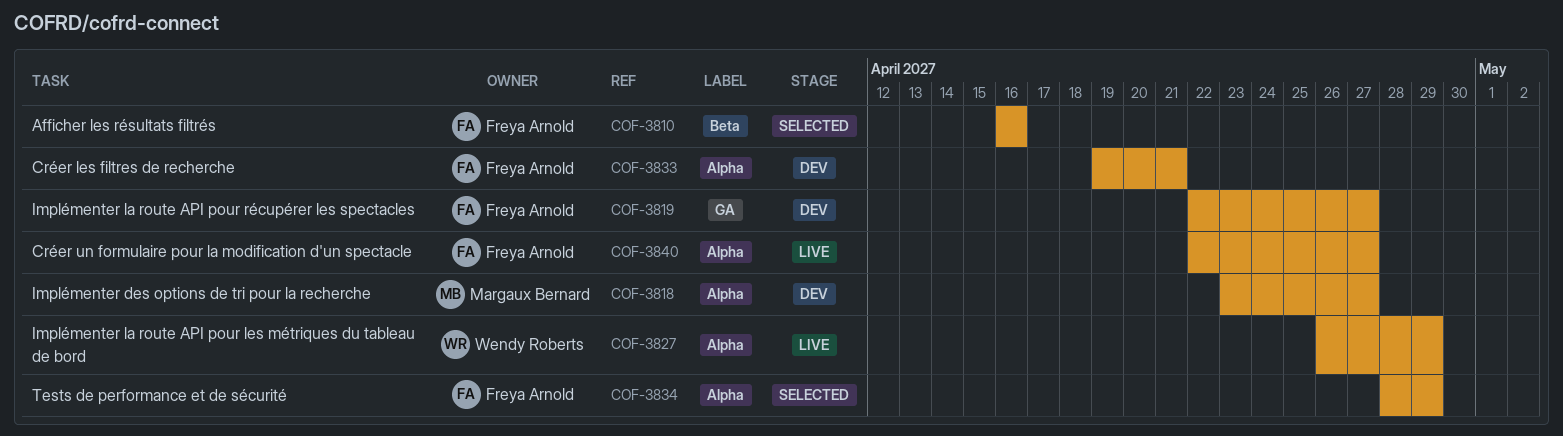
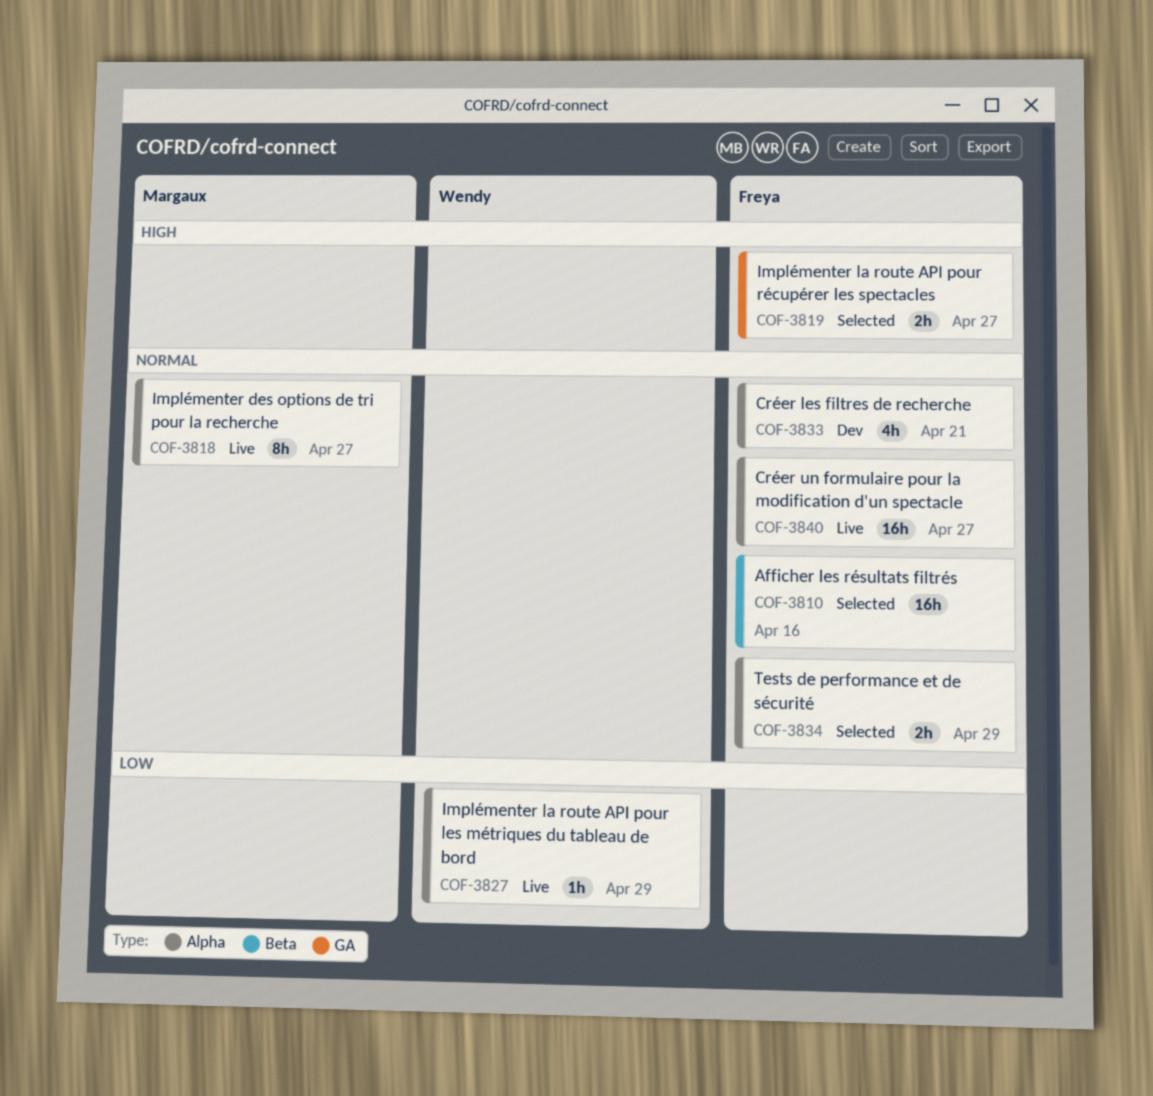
COF-3818, status: Dev -> Live
COF-3819, status: Dev -> Selected

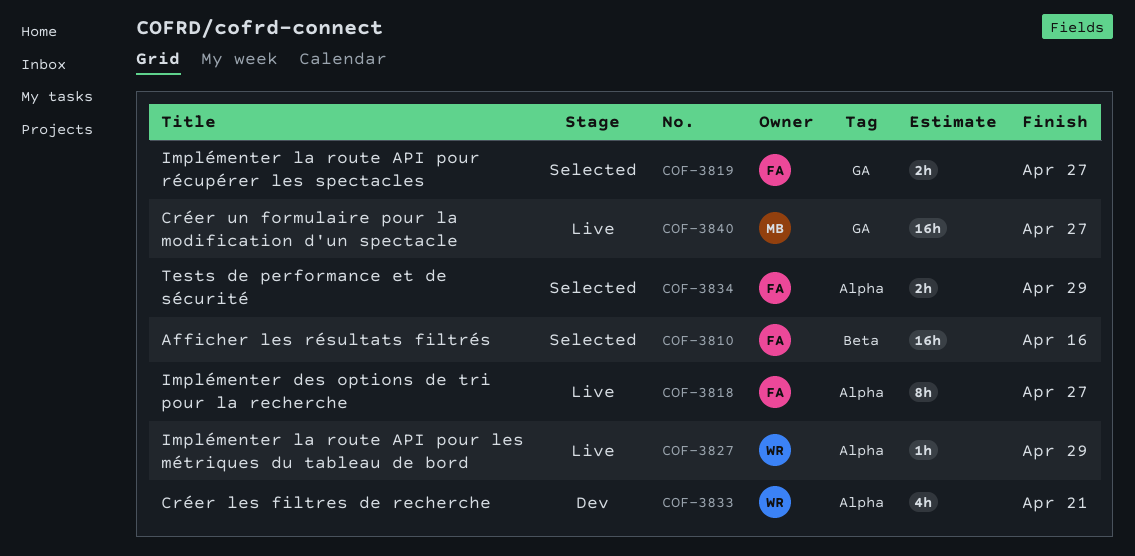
COF-3818, owner: Margaux -> Freya
COF-3833, owner: Freya -> Wendy
COF-3840, owner: Freya -> Margaux
COF-3840, label: Alpha -> GA

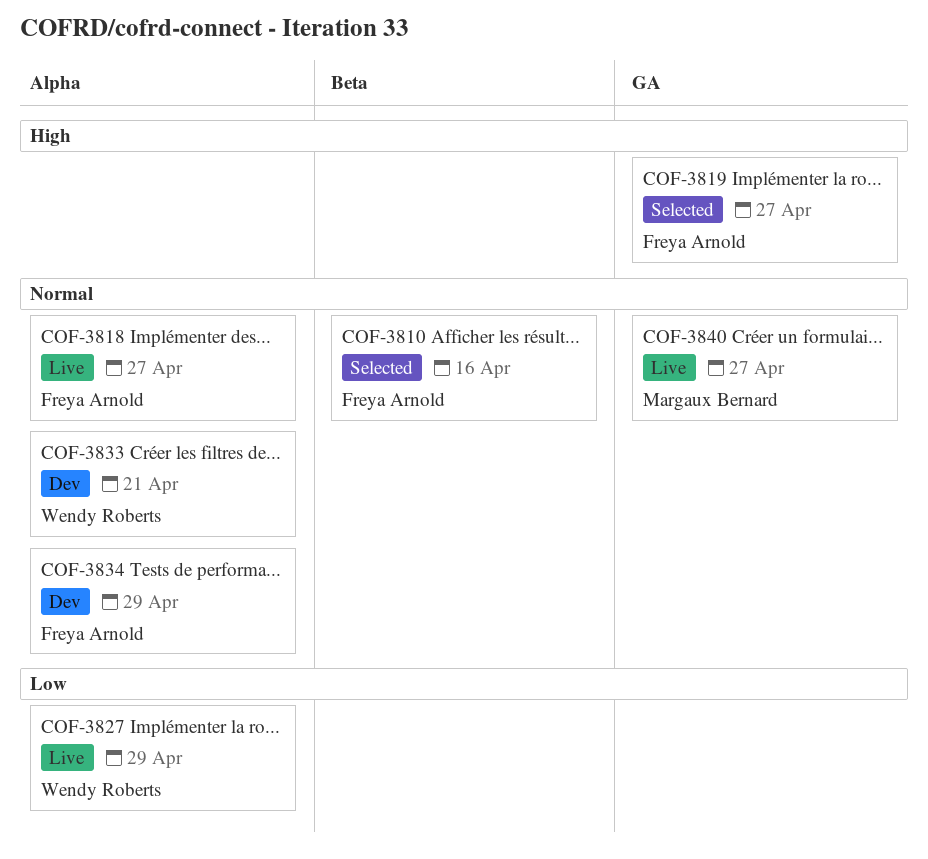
COF-3834, status: Selected -> Dev

